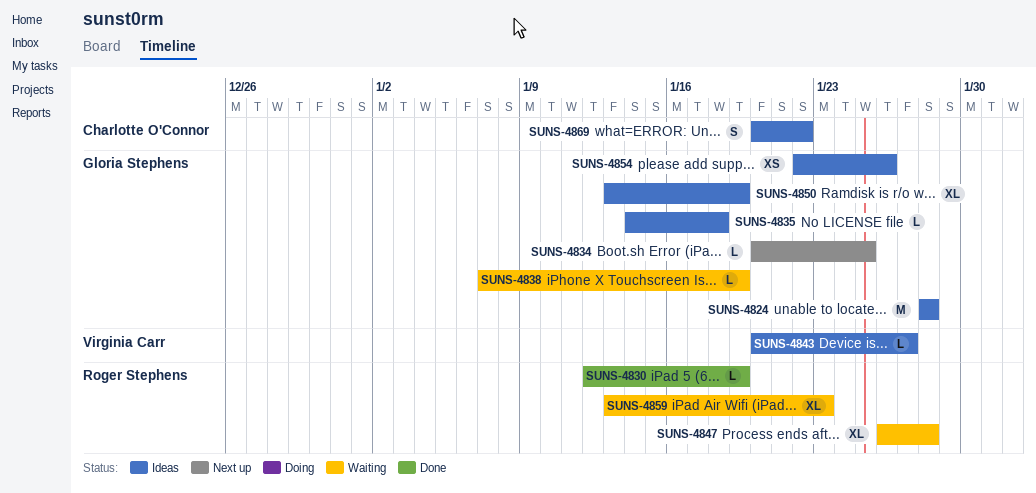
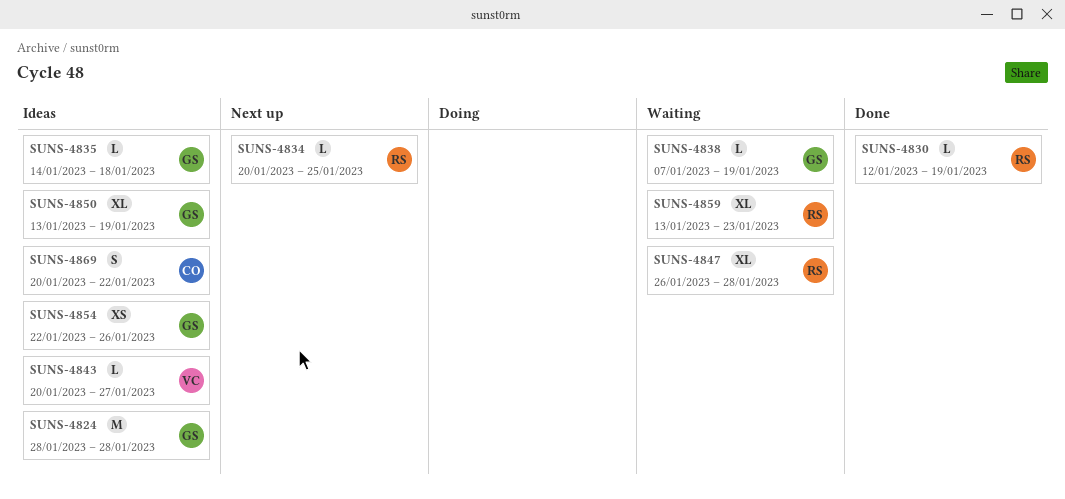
SUNS-4834, owner: Gloria Stephens -> Roger Stephens

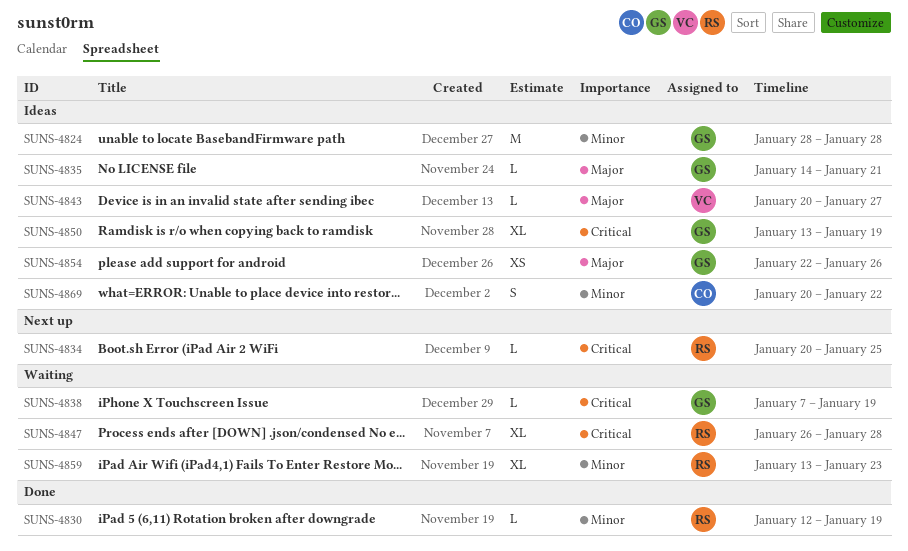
SUNS-4835, due: Jan 18 -> Jan 21

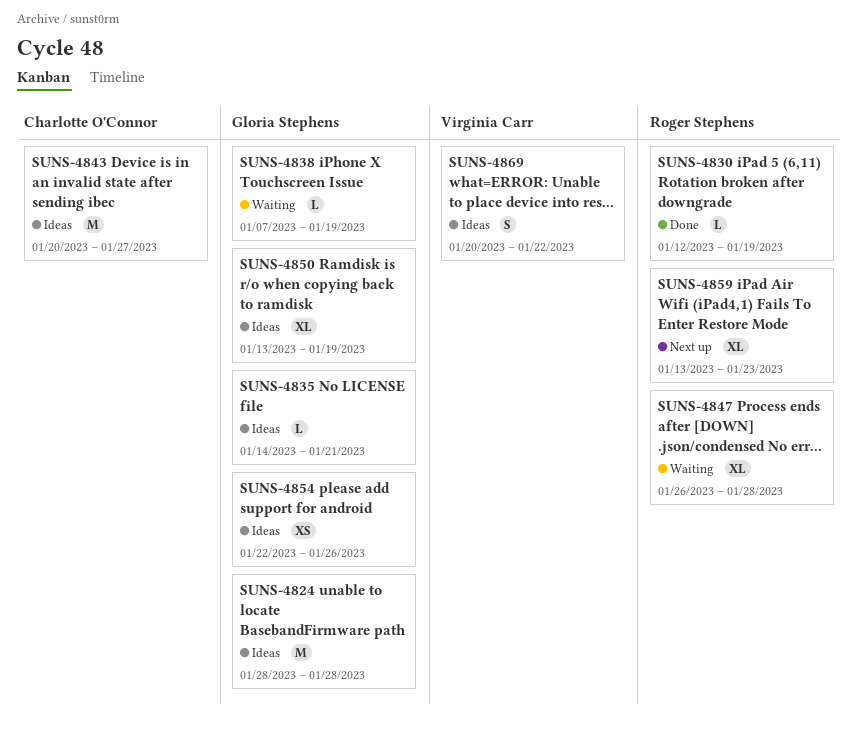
SUNS-4834: present -> none
SUNS-4843, owner: Virginia Carr -> Charlotte O'Connor
SUNS-4843, estimate: L -> M
SUNS-4859, status: Waiting -> Next up
SUNS-4869, owner: Charlotte O'Connor -> Virginia Carr

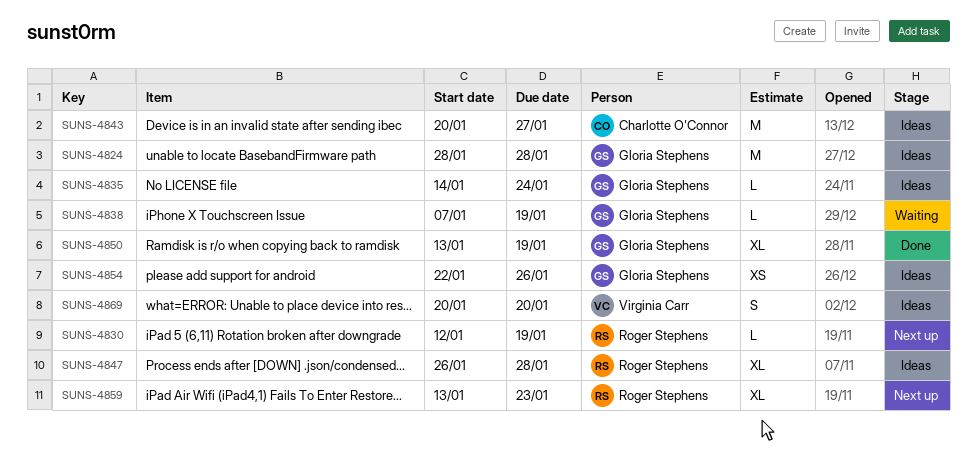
SUNS-4830, status: Done -> Next up
SUNS-4835, due: Jan 21 -> Jan 24
SUNS-4847, status: Waiting -> Ideas
SUNS-4850, status: Ideas -> Done
SUNS-4869, due: Jan 22 -> Jan 20

